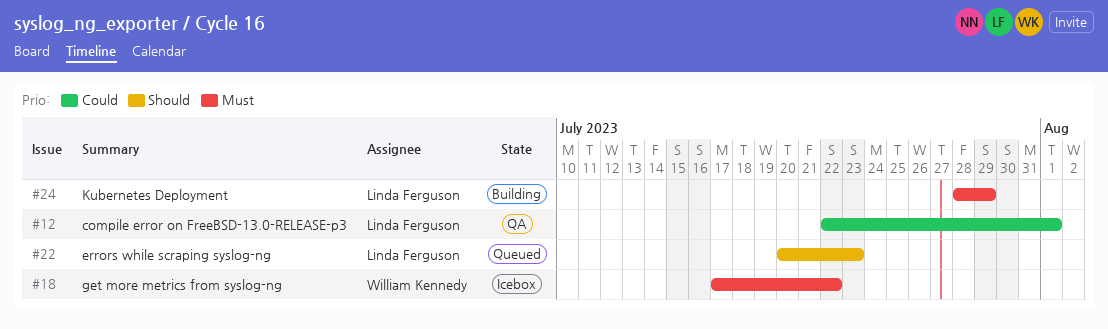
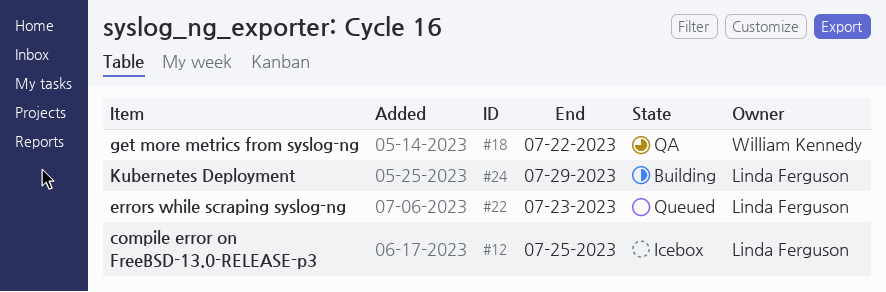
#12, status: QA -> Icebox
#12, due: Aug 1 -> Jul 25
#18, status: Icebox -> QA

